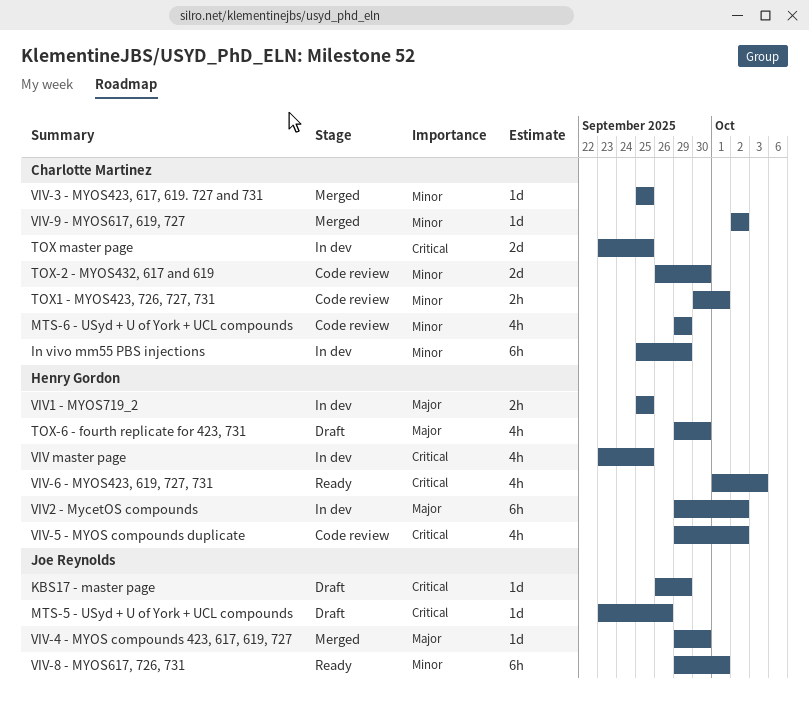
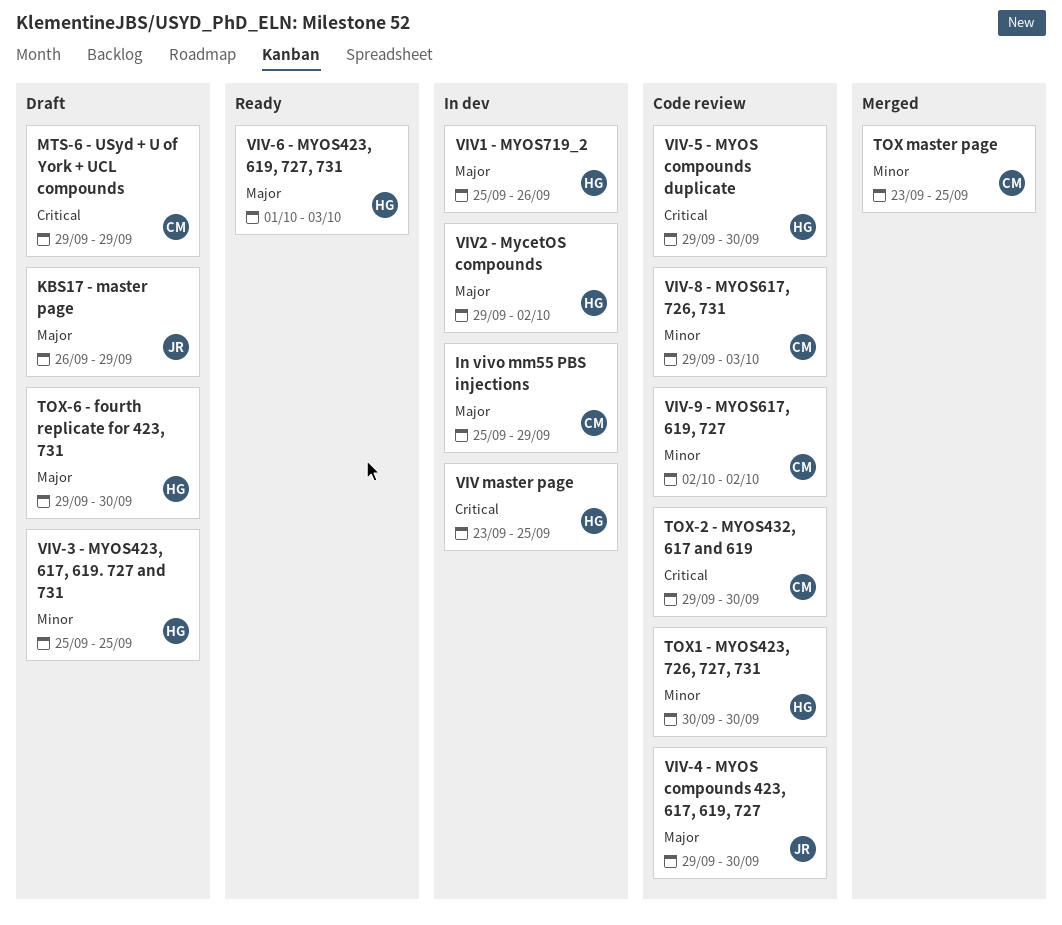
In vivo mm55 PBS injections, priority: Minor -> Major
KBS17 - master page, priority: Critical -> Major
MTS-5 - USyd + U of York + UCL compounds: present -> none
MTS-6 - USyd + U of York + UCL compounds, status: Code review -> Draft
MTS-6 - USyd + U of York + UCL compounds, priority: Minor -> Critical
TOX master page, status: In dev -> Merged
TOX master page, priority: Critical -> Minor
TOX-2 - MYOS432, 617 and 619, priority: Minor -> Critical
TOX-2 - MYOS432, 617 and 619, start: Sep 26 -> Sep 29
TOX1 - MYOS423, 726, 727, 731, owner: Charlotte Martinez -> Henry Gordon
TOX1 - MYOS423, 726, 727, 731, due: Oct 1 -> Sep 30
VIV-3 - MYOS423, 617, 619. 727 and 731, status: Merged -> Draft
VIV-3 - MYOS423, 617, 619. 727 and 731, owner: Charlotte Martinez -> Henry Gordon
VIV-4 - MYOS compounds 423, 617, 619, 727, status: Merged -> Code review
VIV-5 - MYOS compounds duplicate, due: Oct 2 -> Sep 30
VIV-6 - MYOS423, 619, 727, 731, priority: Critical -> Major
VIV-8 - MYOS617, 726, 731, status: Ready -> Code review
VIV-8 - MYOS617, 726, 731, owner: Joe Reynolds -> Charlotte Martinez
VIV-8 - MYOS617, 726, 731, due: Oct 1 -> Oct 3
VIV-9 - MYOS617, 619, 727, status: Merged -> Code review
VIV1 - MYOS719_2, due: Sep 25 -> Sep 26

